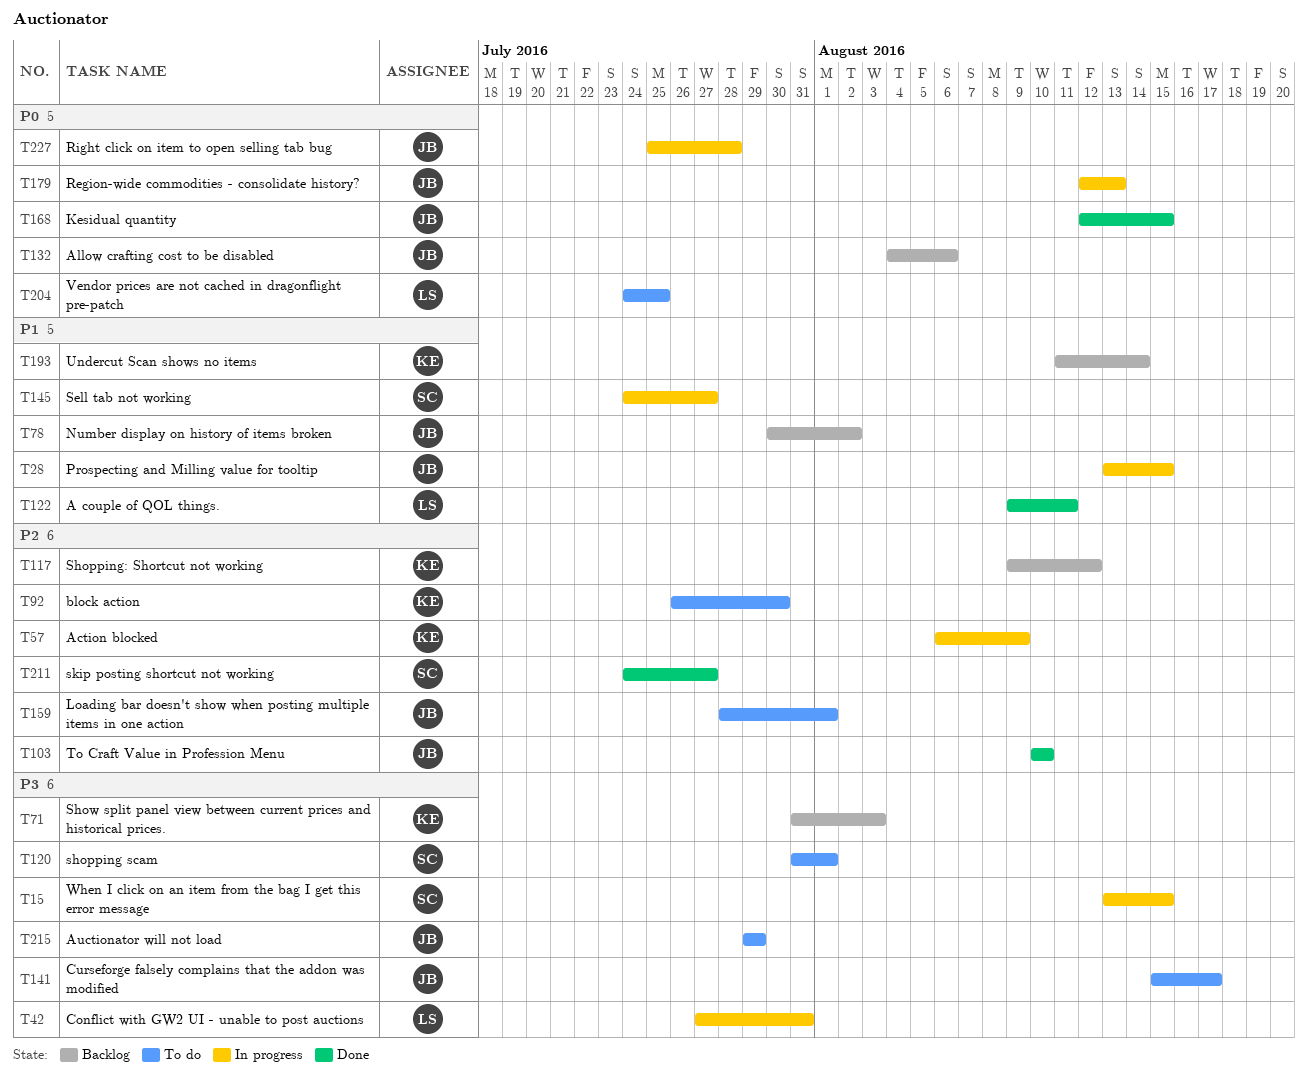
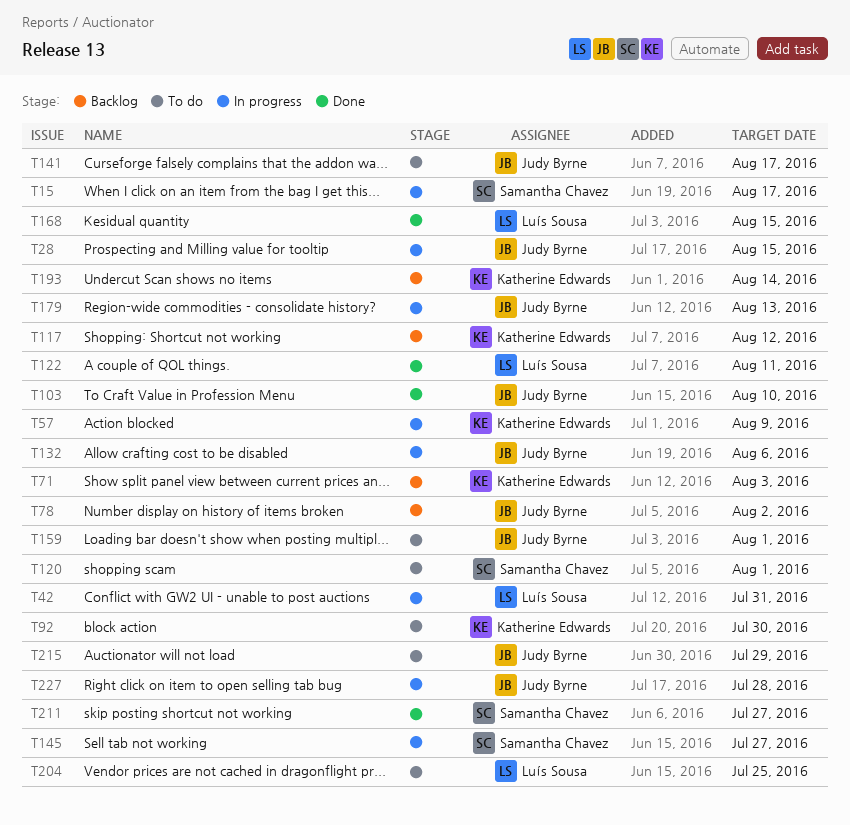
T15, due: Aug 15 -> Aug 17
T132, status: Backlog -> In progress
T168, owner: Judy Byrne -> Luís Sousa

